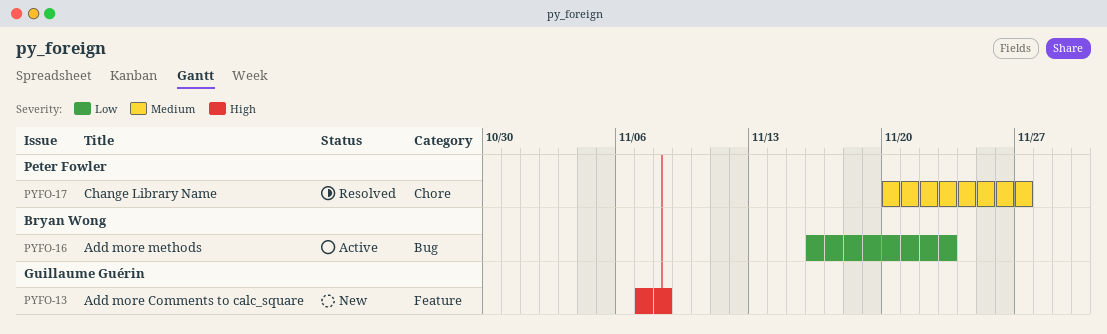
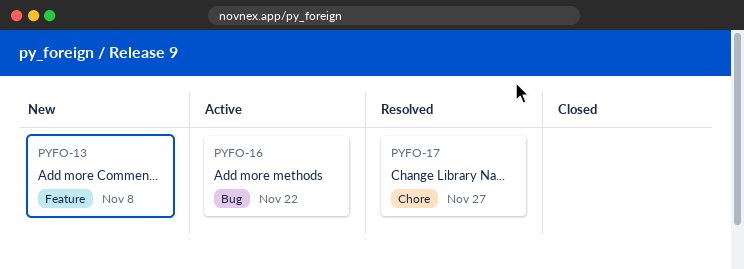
PYFO-16, due: Nov 23 -> Nov 22

